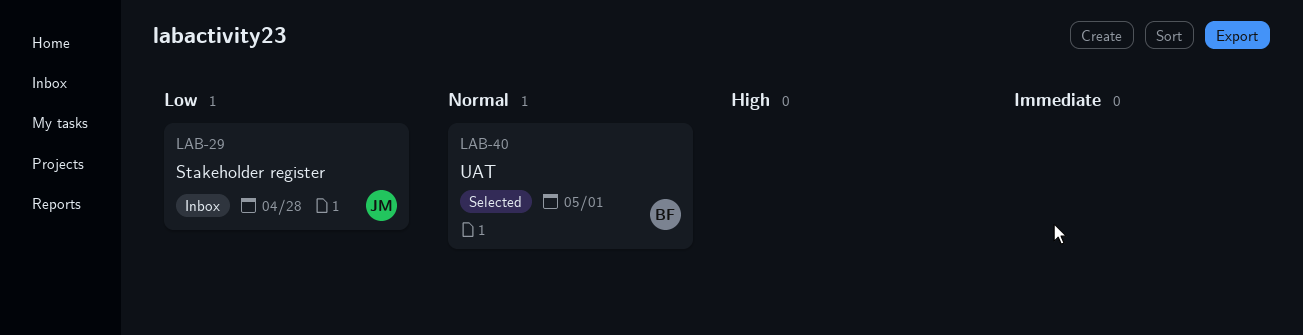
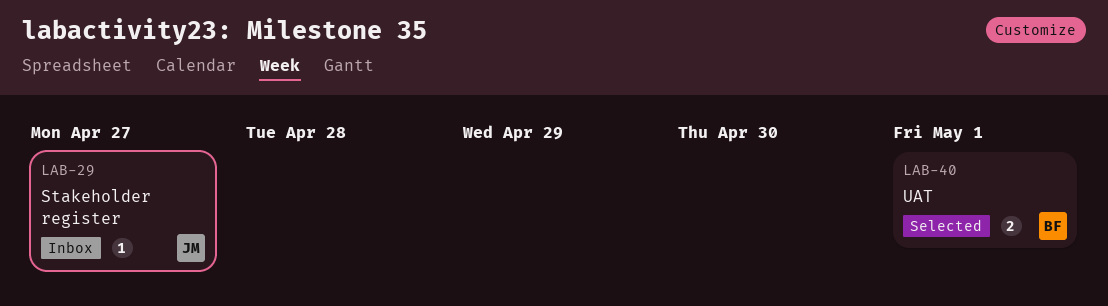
LAB-29, due: Apr 28 -> Apr 27

